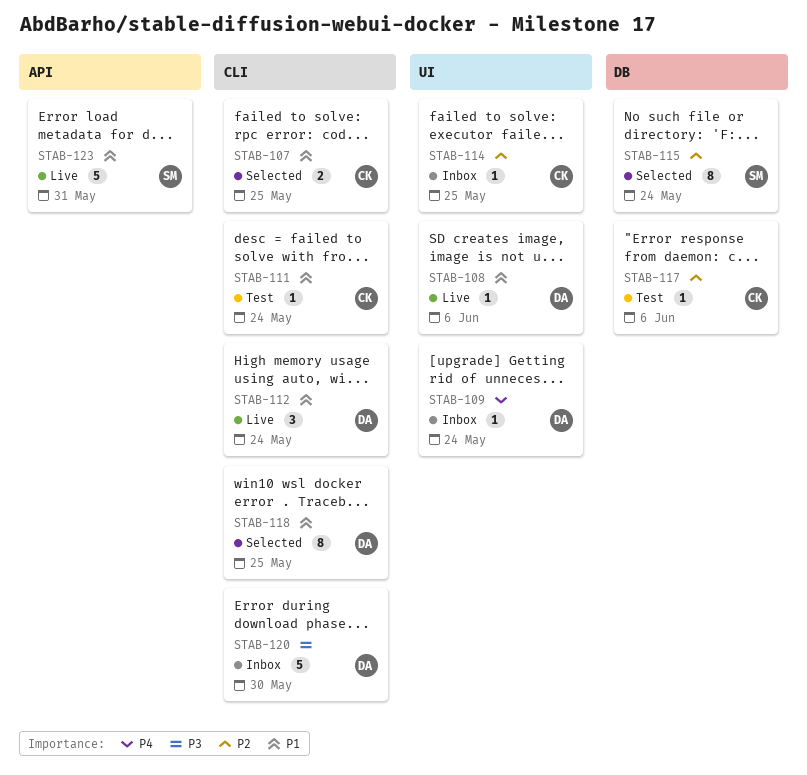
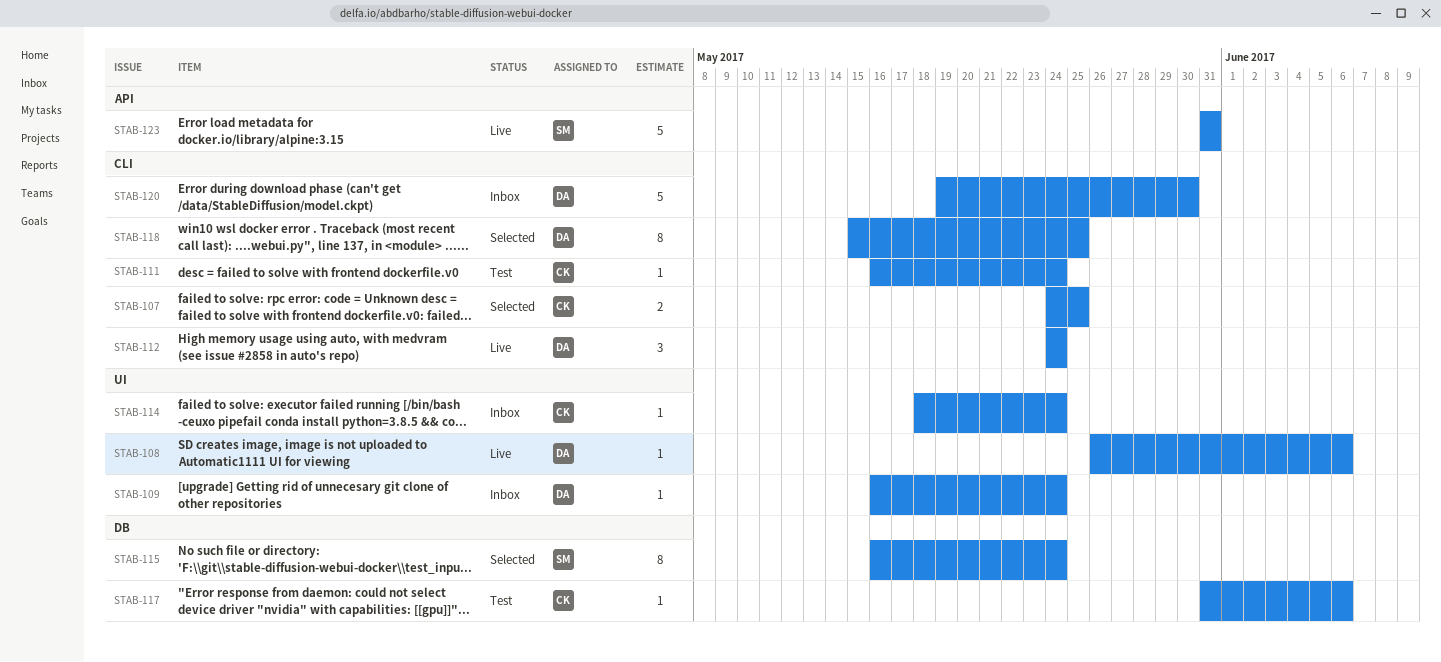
STAB-114, due: May 25 -> May 24

